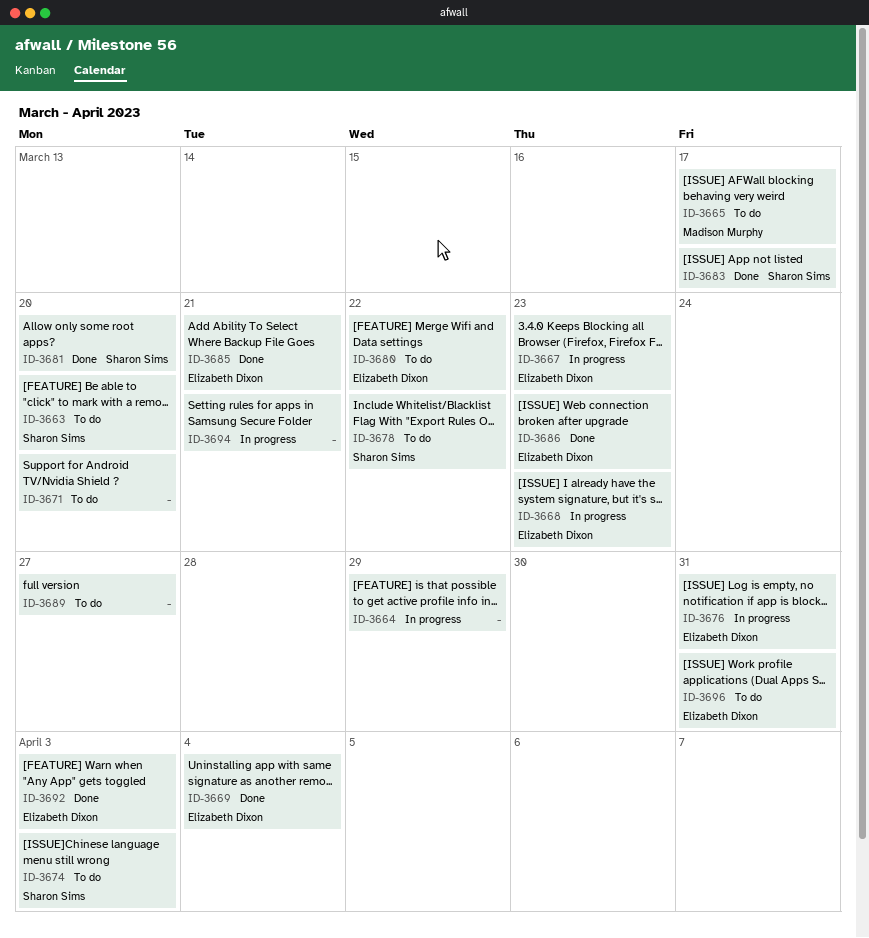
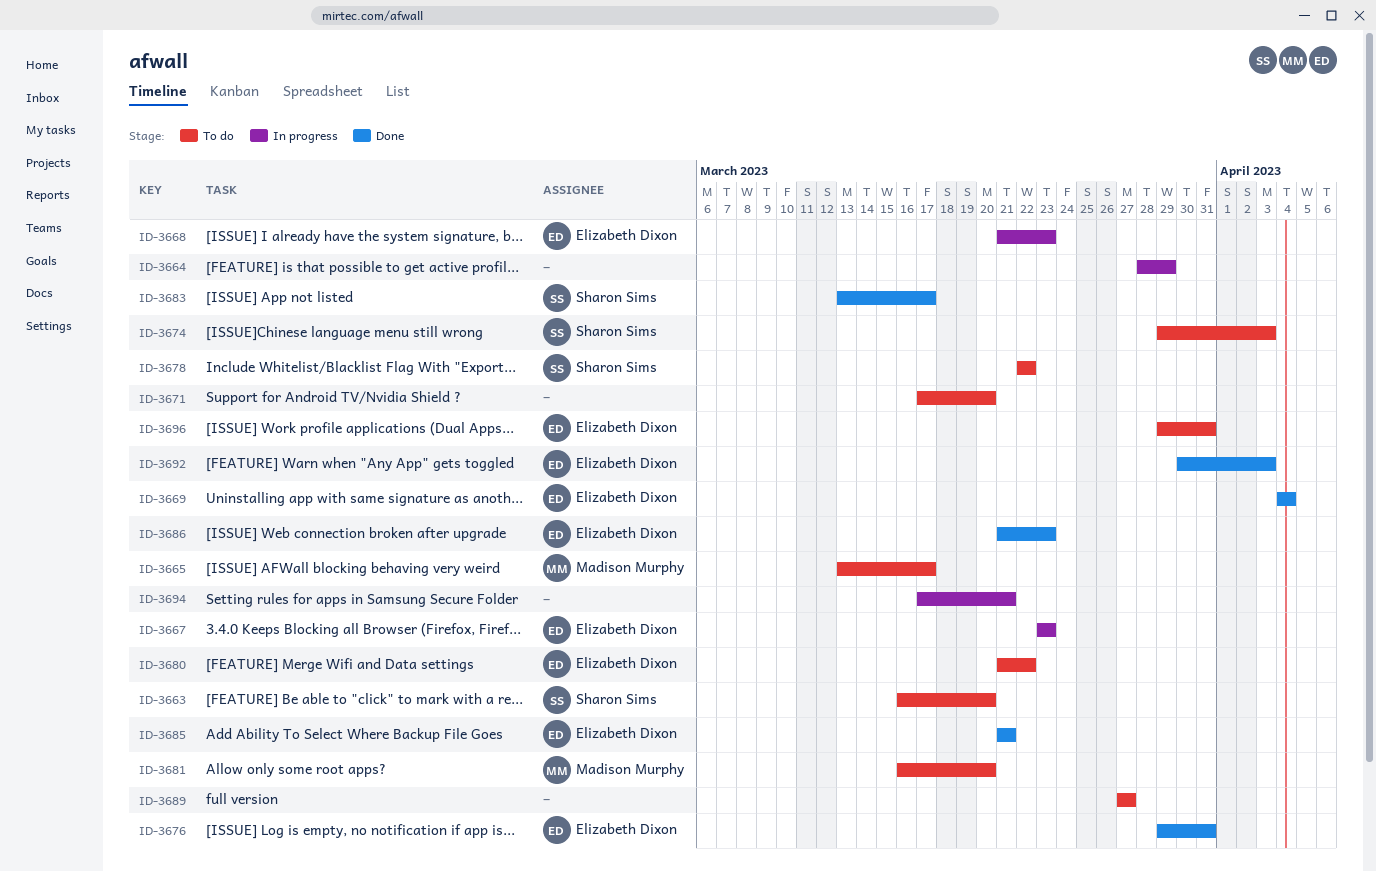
ID-3676, status: In progress -> Done
ID-3681, status: Done -> To do
ID-3681, owner: Sharon Sims -> Madison Murphy

